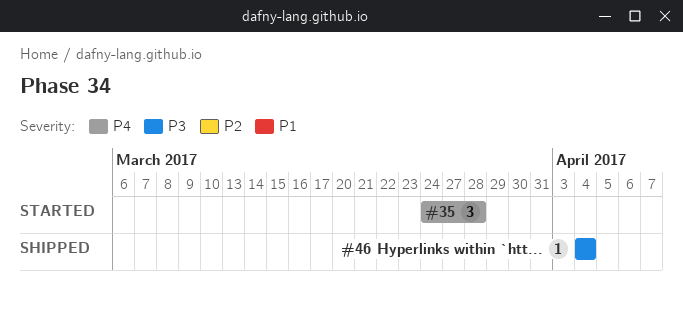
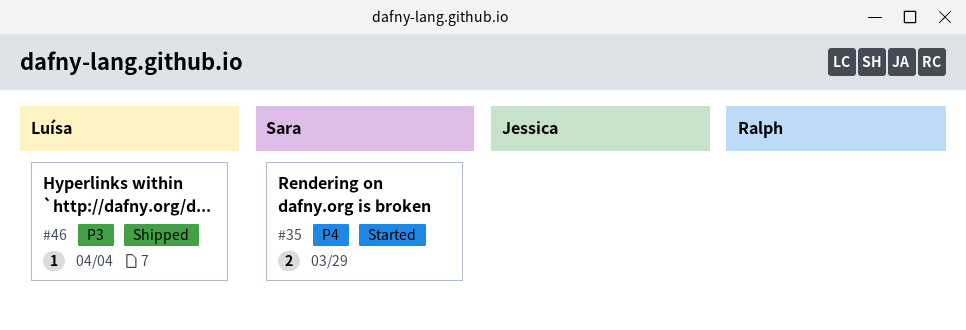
#35, estimate: 3 -> 2
#35, due: Mar 28 -> Mar 29

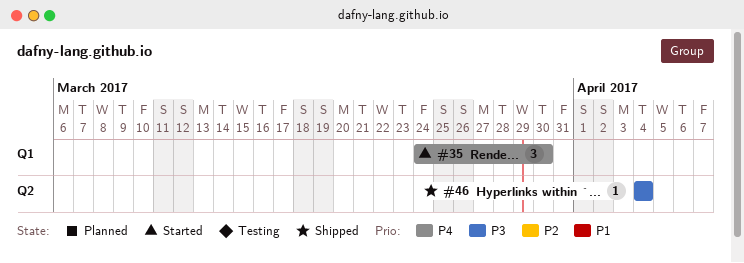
#35, estimate: 2 -> 3
#35, due: Mar 29 -> Mar 30

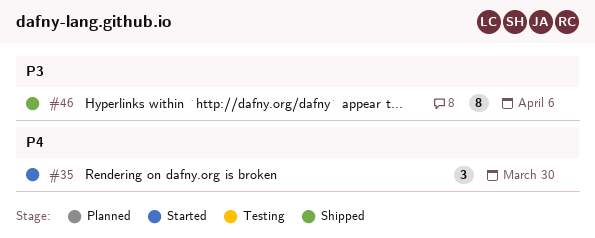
#46, estimate: 1 -> 8
#46, due: Apr 4 -> Apr 6

